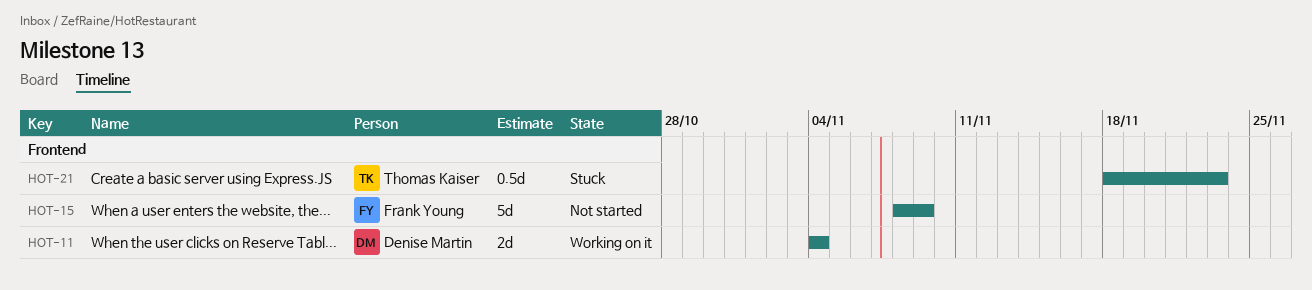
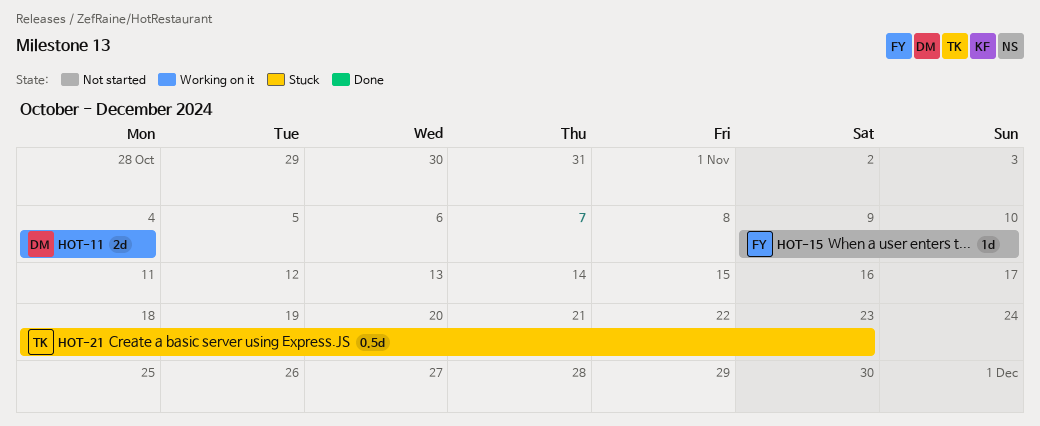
HOT-15, estimate: 5d -> 1d
HOT-15, start: Nov 8 -> Nov 9
HOT-15, due: Nov 9 -> Nov 10

